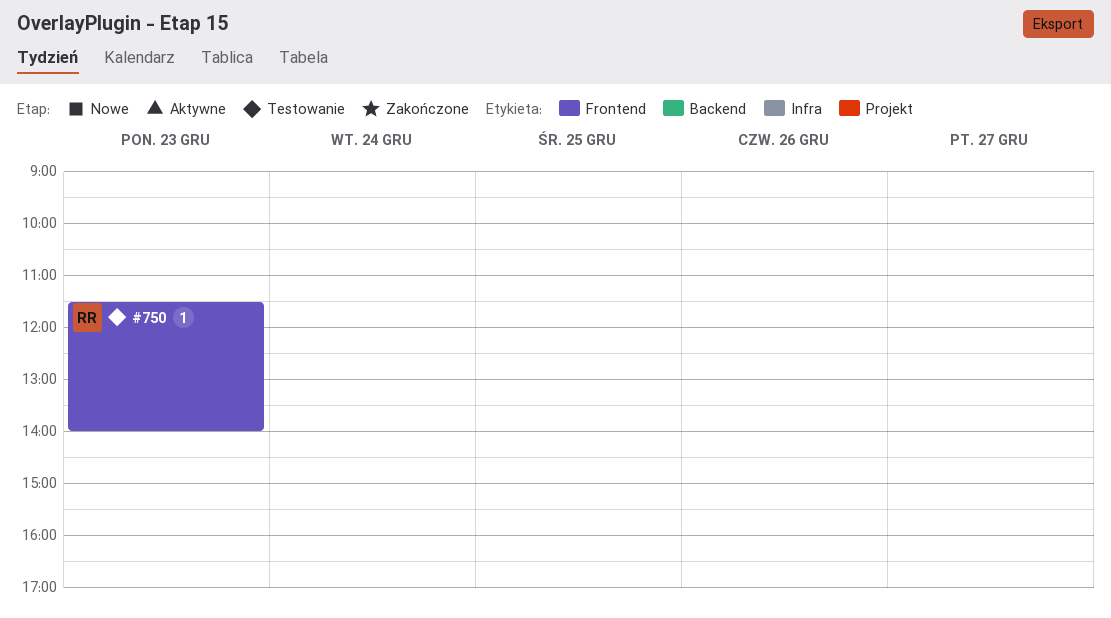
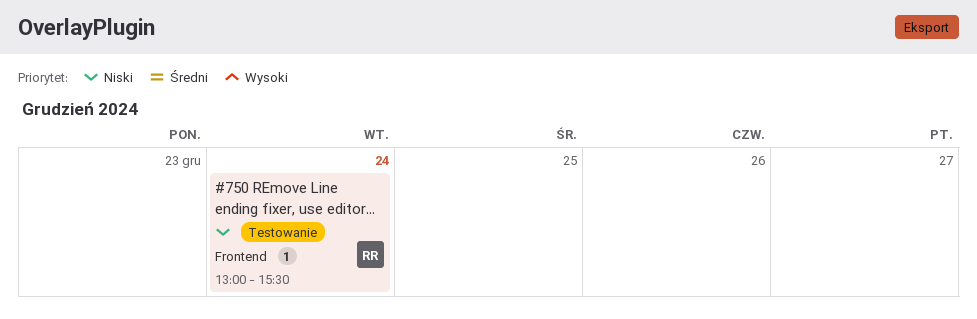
#750, day: Dec 23 -> Dec 24
#750, begins: 11:30 -> 13:00
#750, ends: 14:00 -> 15:30

